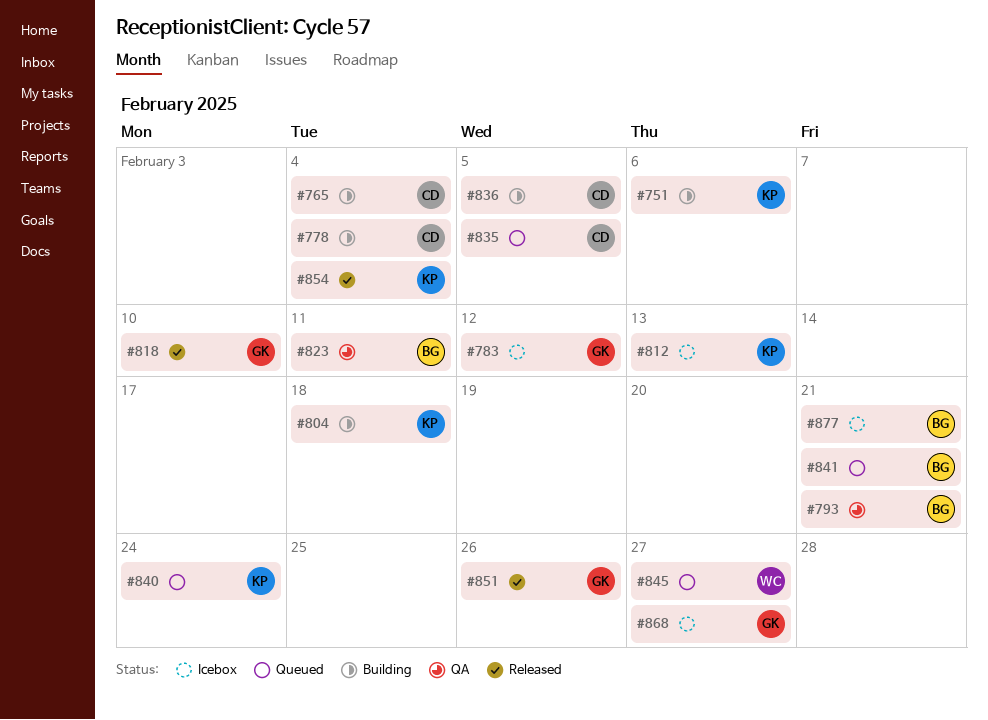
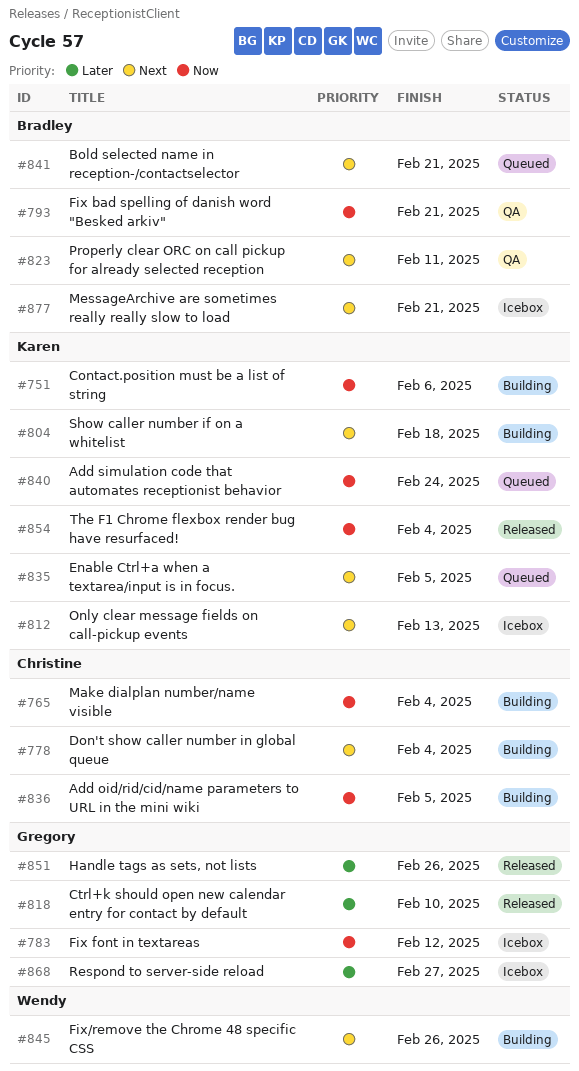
#835, owner: Christine -> Karen
#845, status: Queued -> Building
#845, due: Feb 27 -> Feb 26

